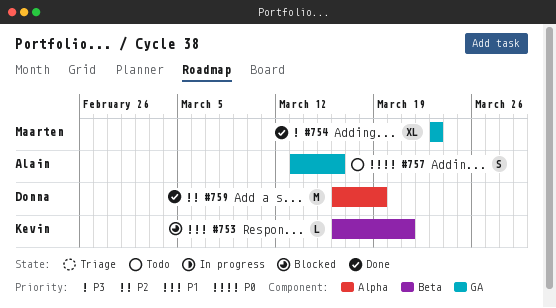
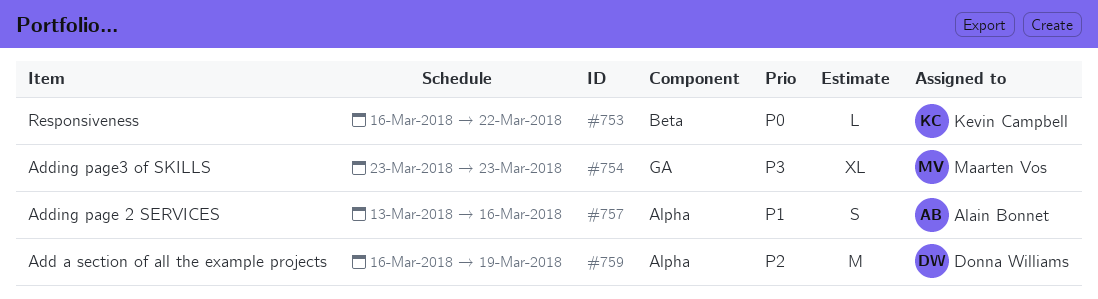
#753, priority: P1 -> P0
#753, due: Mar 21 -> Mar 22
#757, priority: P0 -> P1
#757, label: GA -> Alpha

